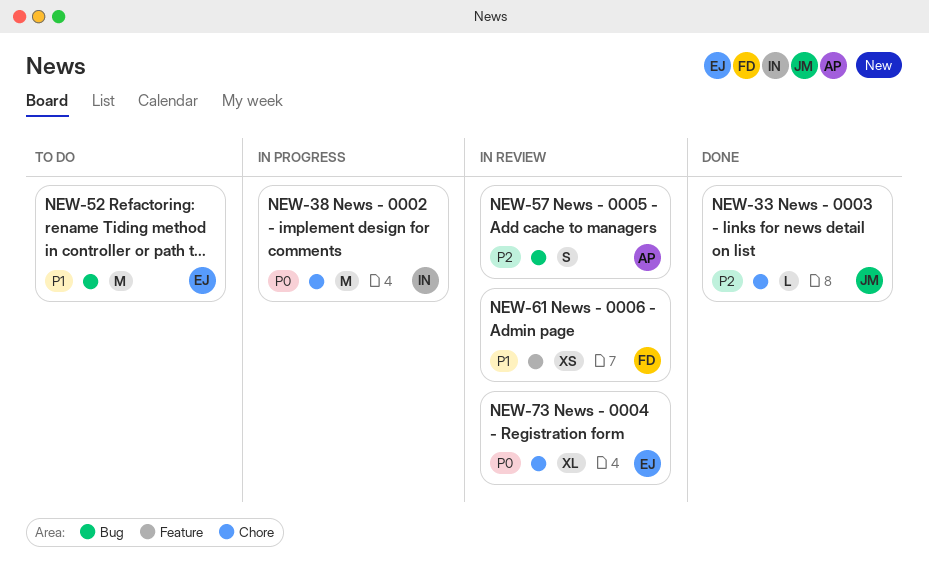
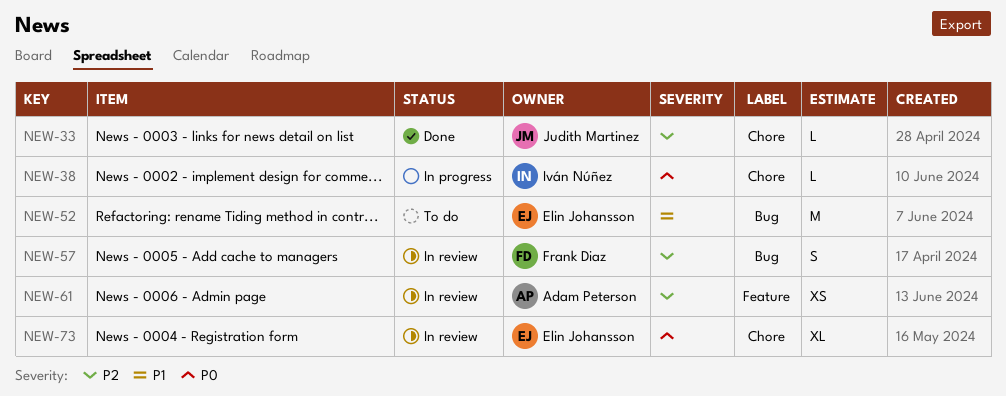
NEW-38, estimate: M -> L
NEW-57, owner: Adam Peterson -> Frank Diaz
NEW-61, owner: Frank Diaz -> Adam Peterson
NEW-61, priority: P1 -> P2

